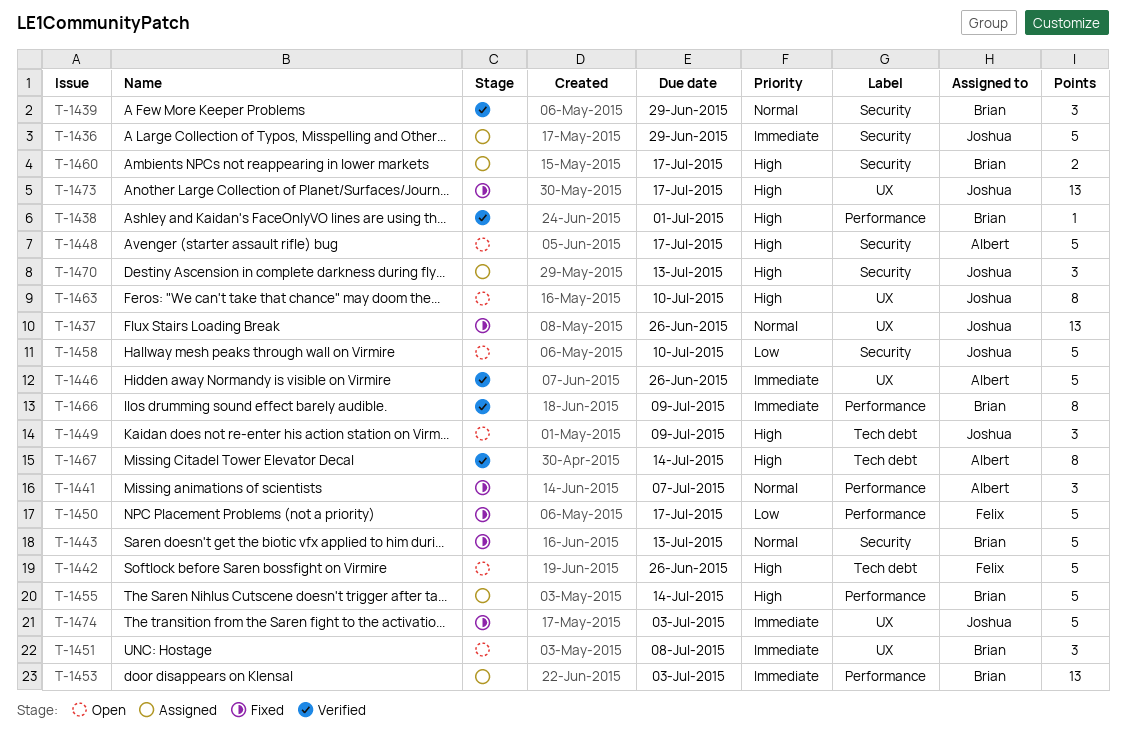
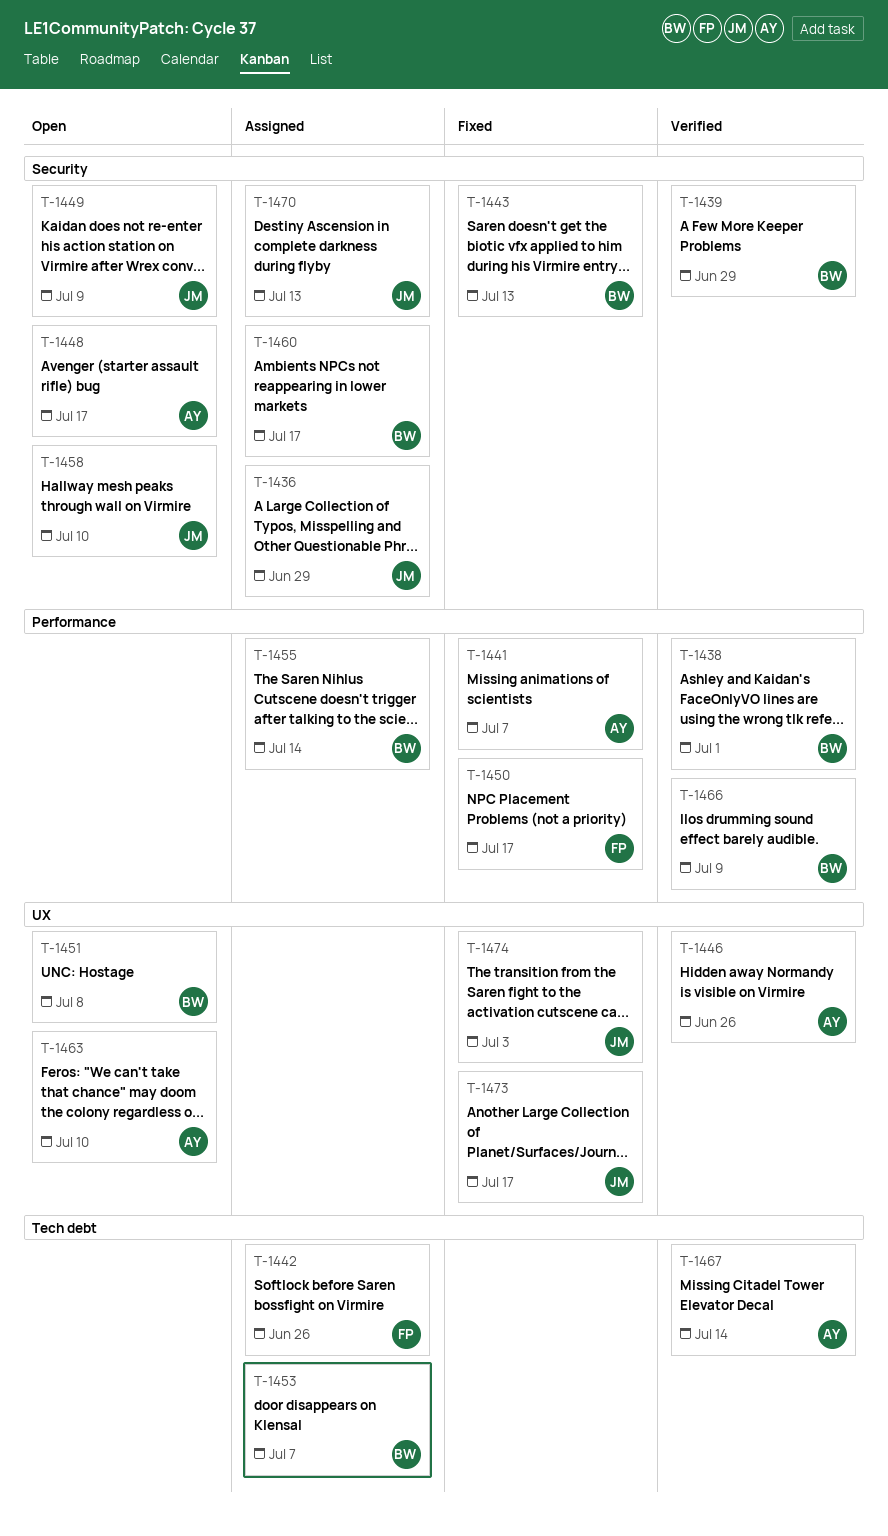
T-1437: present -> none
T-1442, status: Open -> Assigned
T-1449, label: Tech debt -> Security
T-1453, label: Performance -> Tech debt
T-1453, due: Jul 3 -> Jul 7
T-1463, owner: Joshua -> Albert

